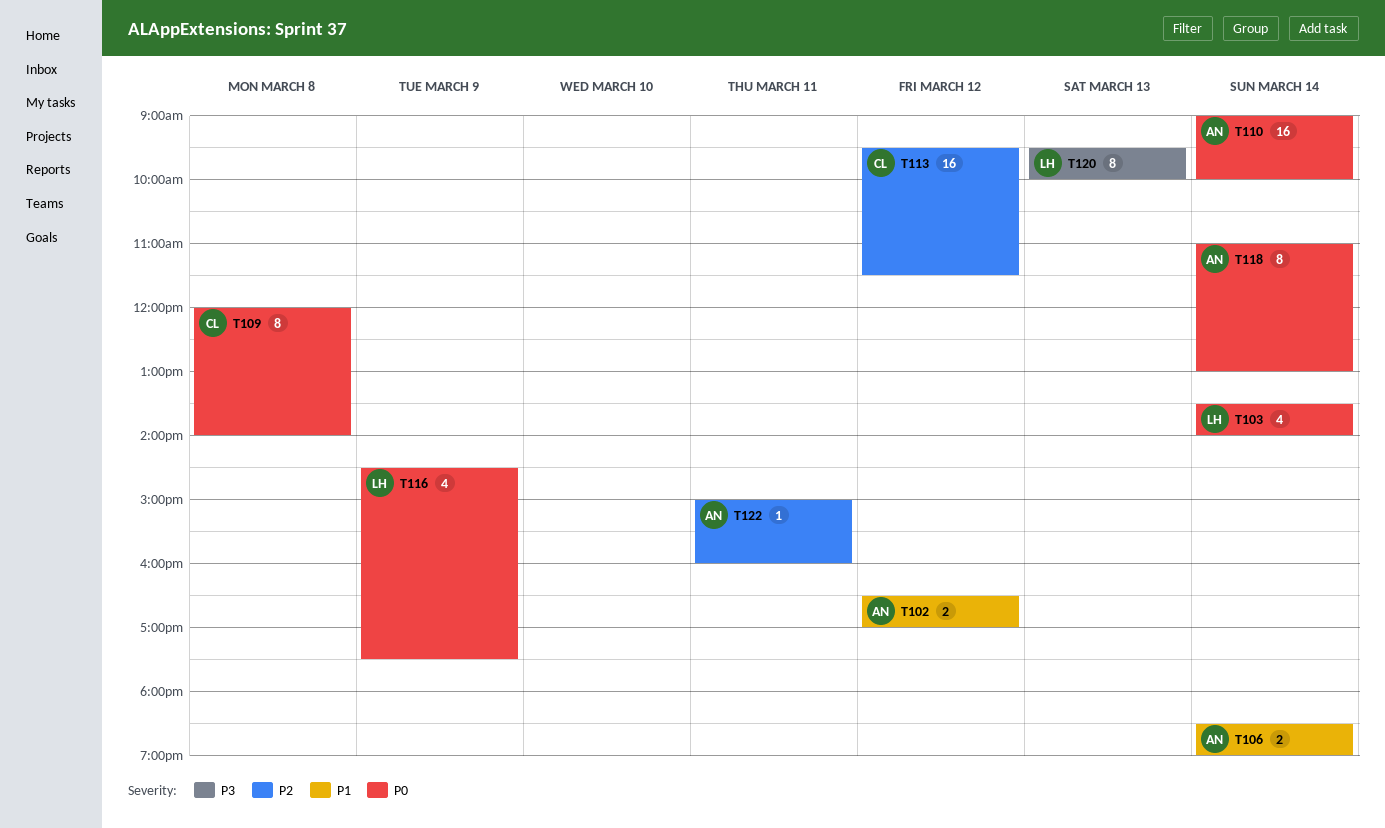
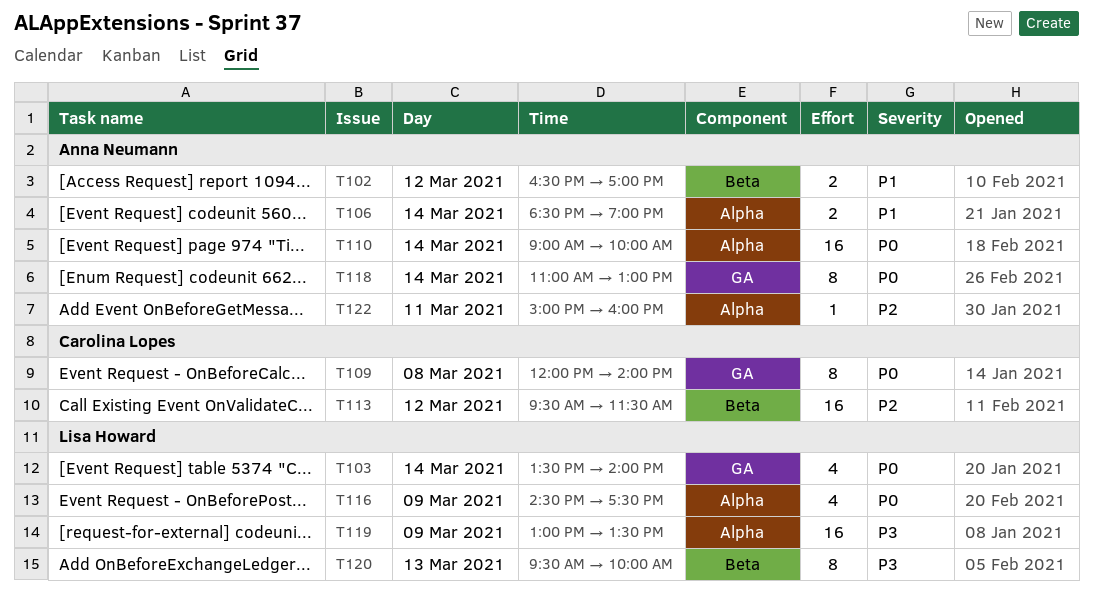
T119: none -> present

